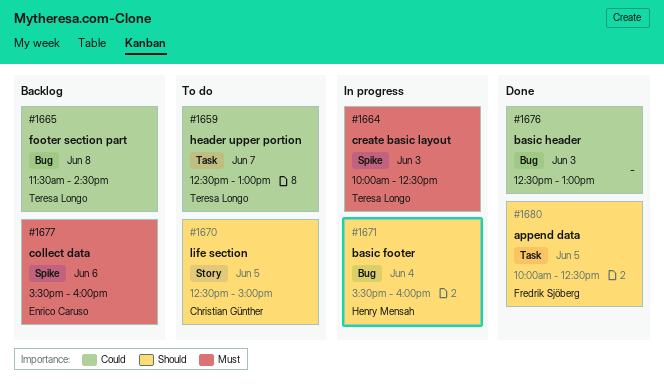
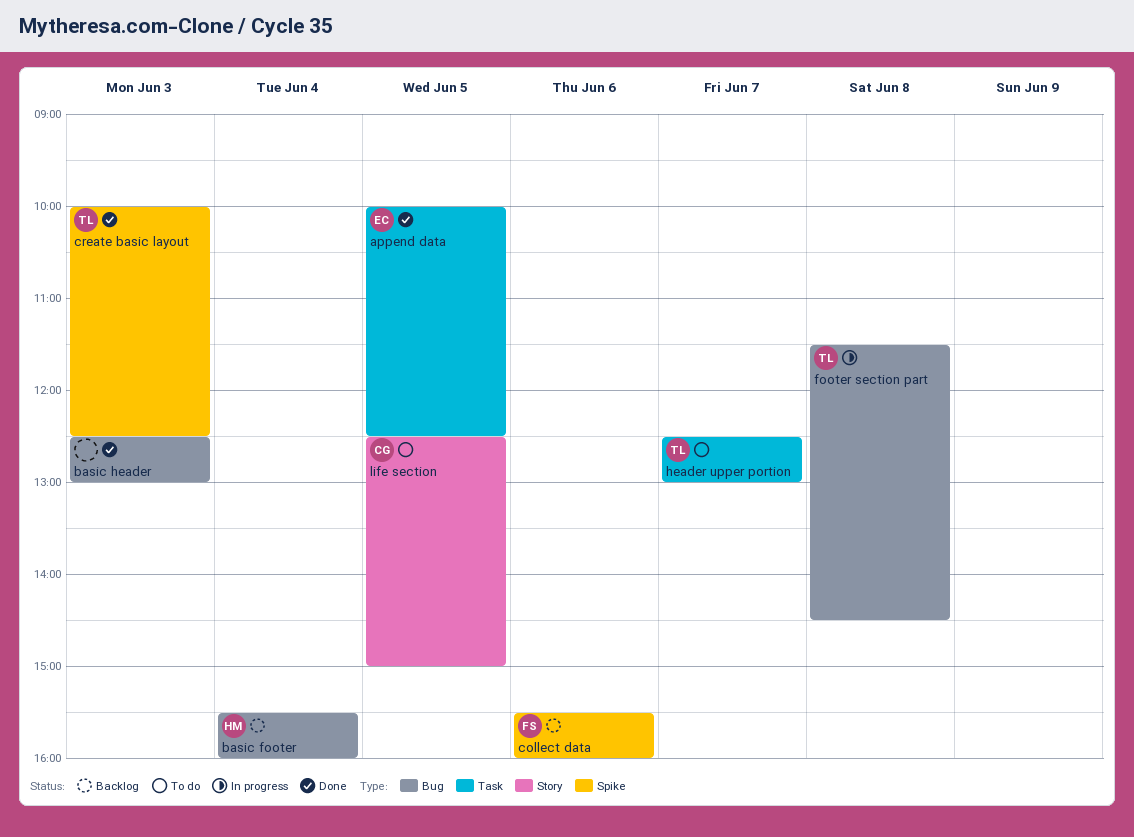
append data, owner: Fredrik Sjöberg -> Enrico Caruso
basic footer, status: In progress -> Backlog
collect data, owner: Enrico Caruso -> Fredrik Sjöberg
create basic layout, status: In progress -> Done
footer section part, status: Backlog -> In progress

